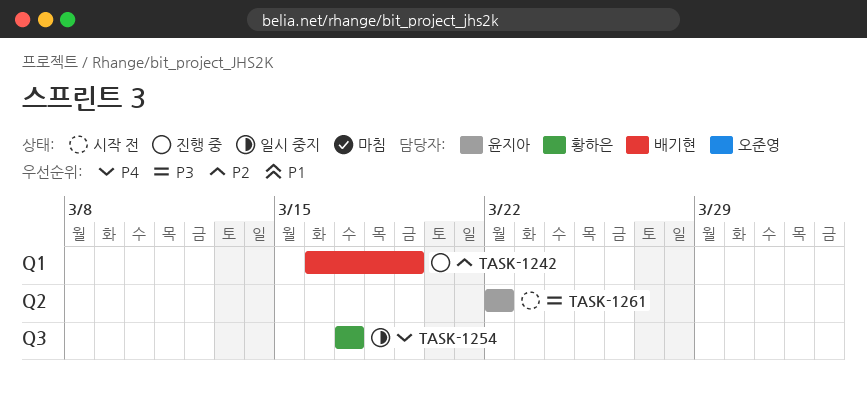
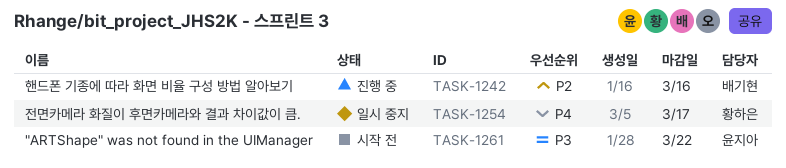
TASK-1242, due: Mar 19 -> Mar 16

